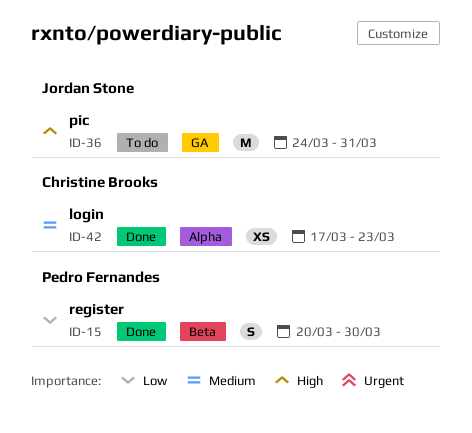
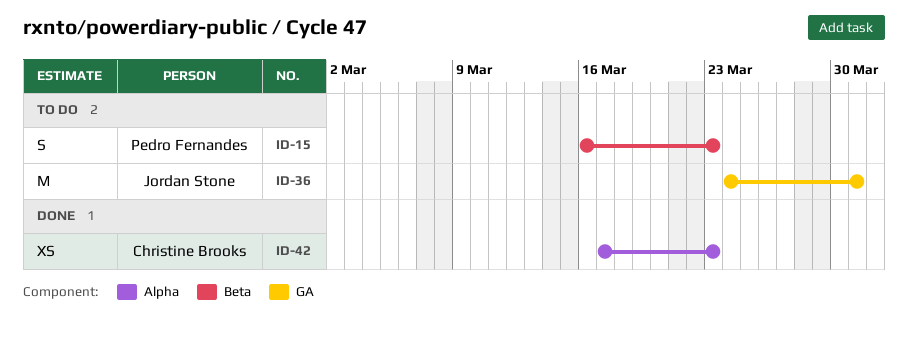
ID-15, status: Done -> To do
ID-15, start: Mar 20 -> Mar 16
ID-15, due: Mar 30 -> Mar 23

